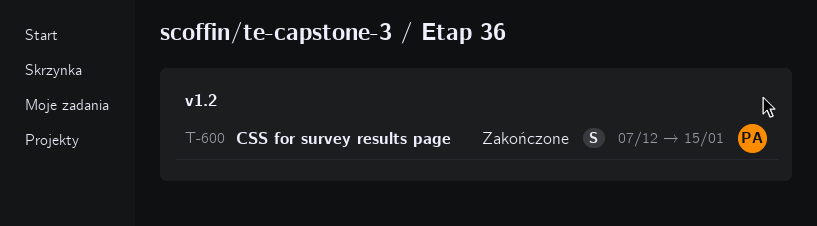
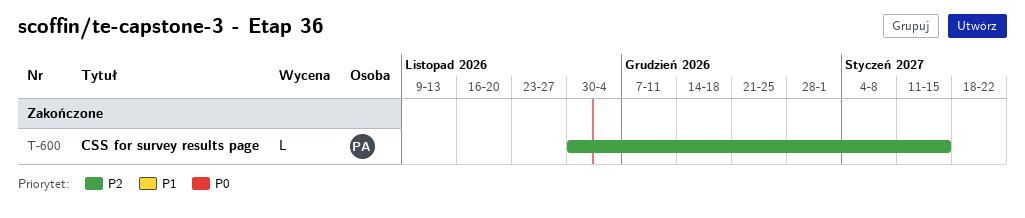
T-600, estimate: S -> L
T-600, start: Dec 7 -> Nov 30

